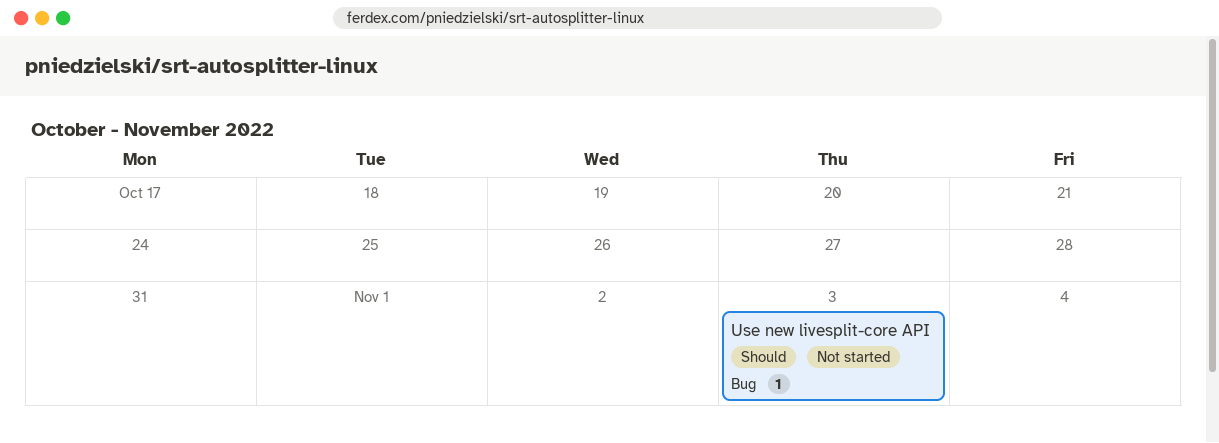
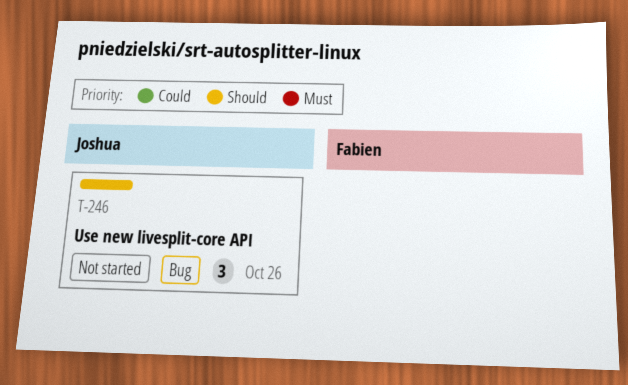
Use new livesplit-core API, estimate: 1 -> 3
Use new livesplit-core API, due: Nov 3 -> Oct 26

